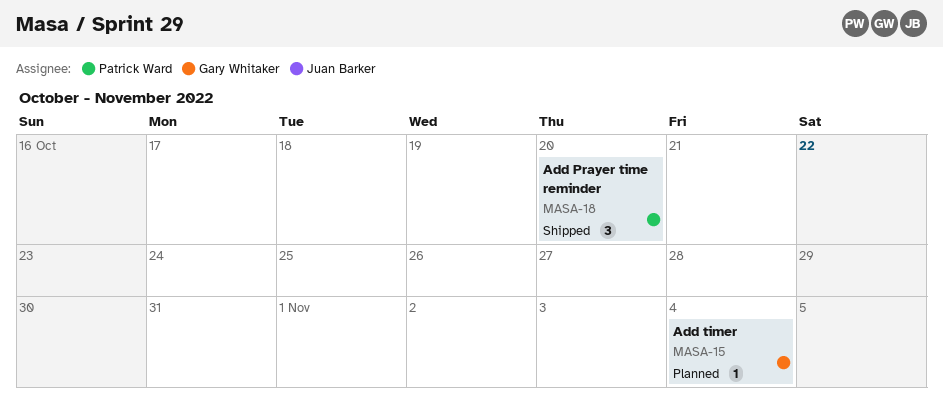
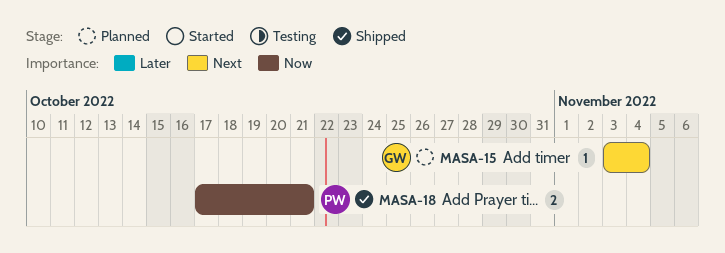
MASA-18, estimate: 3 -> 2
MASA-18, due: Oct 20 -> Oct 21

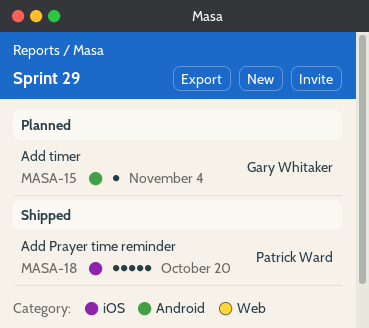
MASA-18, estimate: 2 -> 5
MASA-18, due: Oct 21 -> Oct 20

